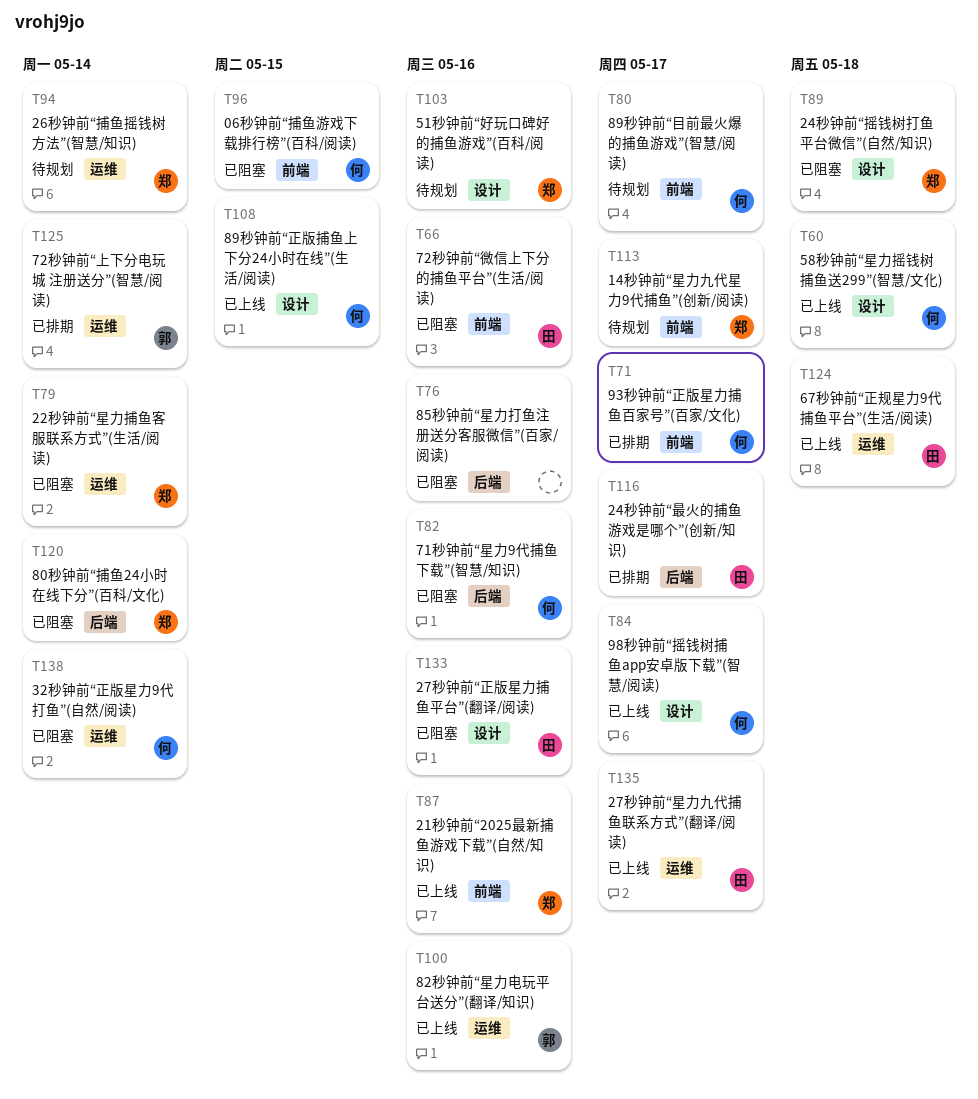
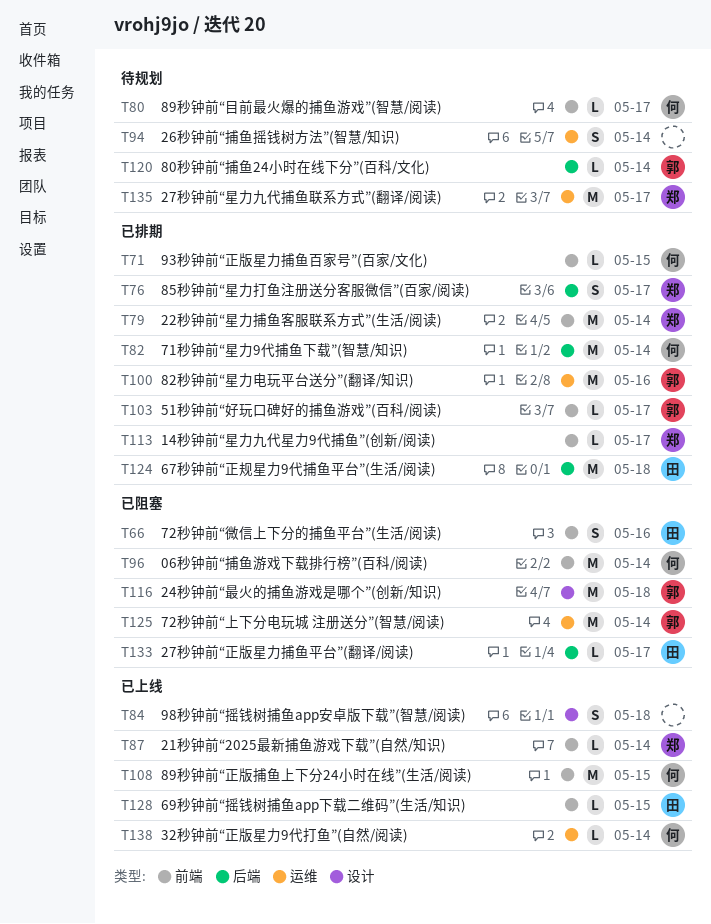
T60: present -> none
T71, due: May 17 -> May 15
T76, status: 已阻塞 -> 已排期
T76, owner: none -> 郑
T76, due: May 16 -> May 17
T79, status: 已阻塞 -> 已排期
T79, label: 运维 -> 前端
T82, status: 已阻塞 -> 已排期
T82, due: May 16 -> May 14
T84, owner: 何 -> none
T84, due: May 17 -> May 18
T87, due: May 16 -> May 14
T89: present -> none
T94, owner: 郑 -> none
T96, due: May 15 -> May 14
T100, status: 已上线 -> 已排期
T103, status: 待规划 -> 已排期
T103, owner: 郑 -> 郭
T103, label: 设计 -> 前端
T103, due: May 16 -> May 17
T108, label: 设计 -> 前端
T113, status: 待规划 -> 已排期
T116, status: 已排期 -> 已阻塞
T116, owner: 田 -> 郭
T116, label: 后端 -> 设计
T116, due: May 17 -> May 18
T120, status: 已阻塞 -> 待规划
T120, owner: 郑 -> 郭
T124, status: 已上线 -> 已排期
T124, label: 运维 -> 后端
T125, status: 已排期 -> 已阻塞
T128: none -> present
T133, label: 设计 -> 后端
T133, due: May 16 -> May 17
T135, status: 已上线 -> 待规划
T135, owner: 田 -> 郑
T138, status: 已阻塞 -> 已上线

